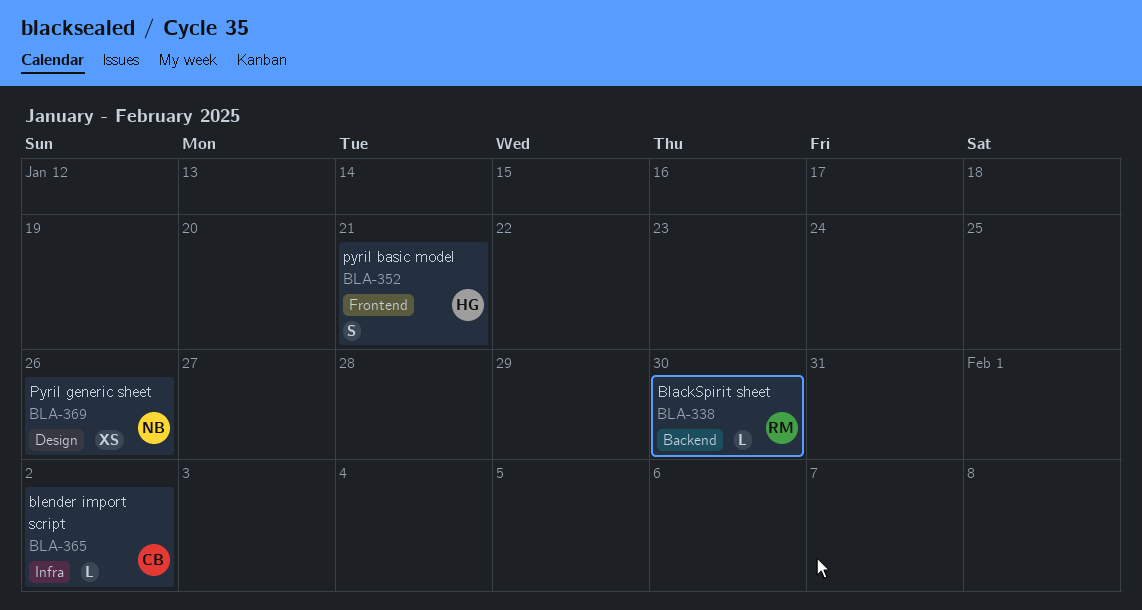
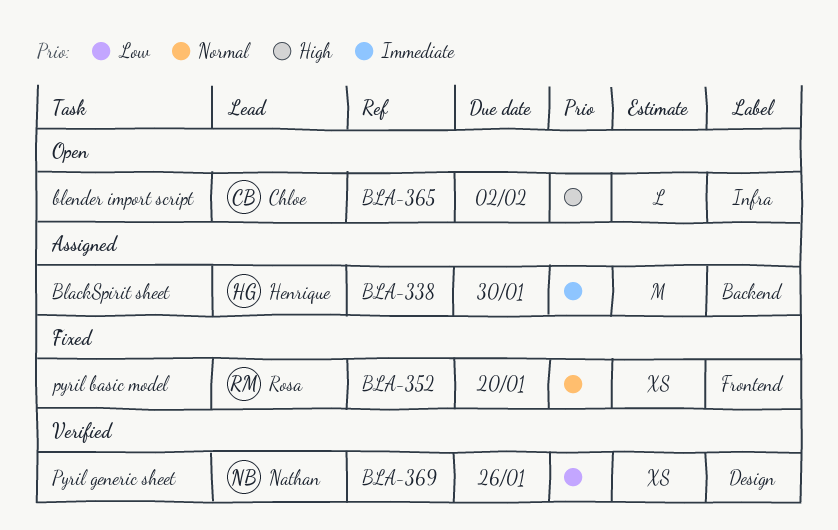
BLA-338, owner: Rosa -> Henrique
BLA-338, estimate: L -> M
BLA-352, owner: Henrique -> Rosa
BLA-352, estimate: S -> XS
BLA-352, due: Jan 21 -> Jan 20

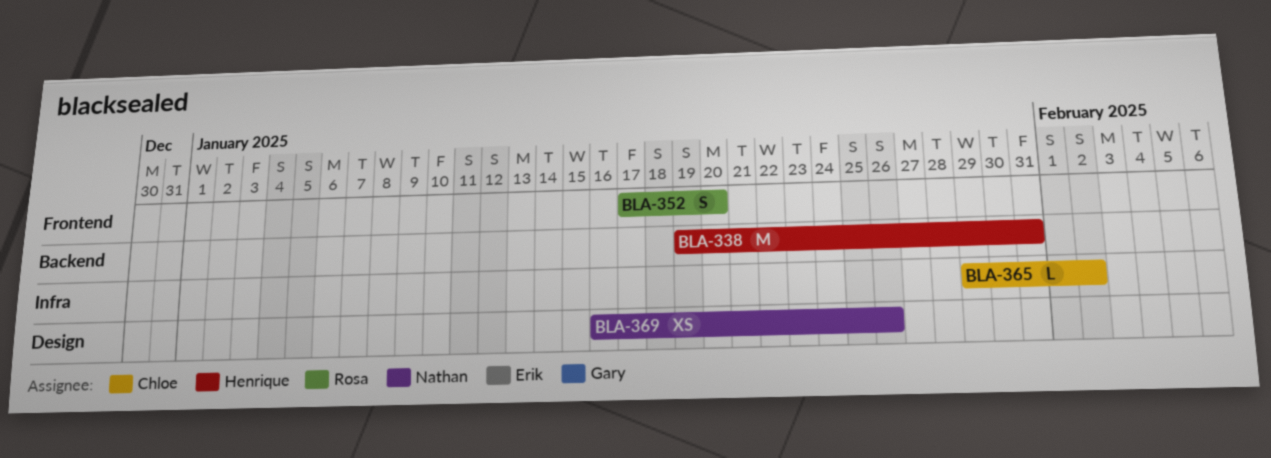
BLA-338, due: Jan 30 -> Jan 31
BLA-352, estimate: XS -> S

